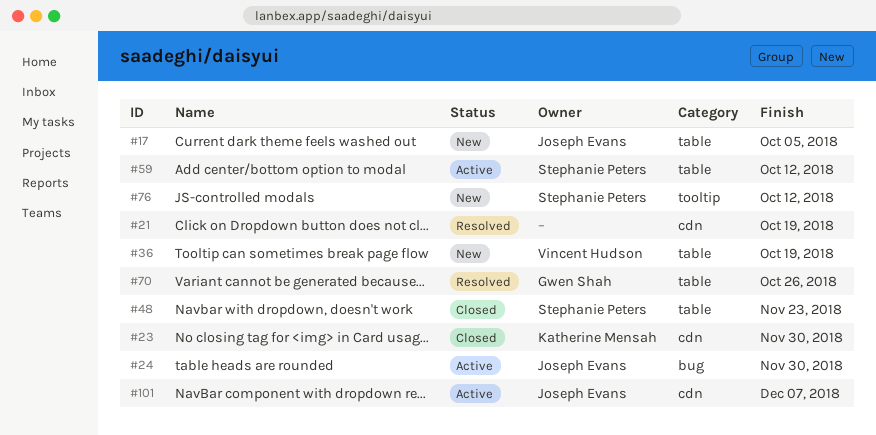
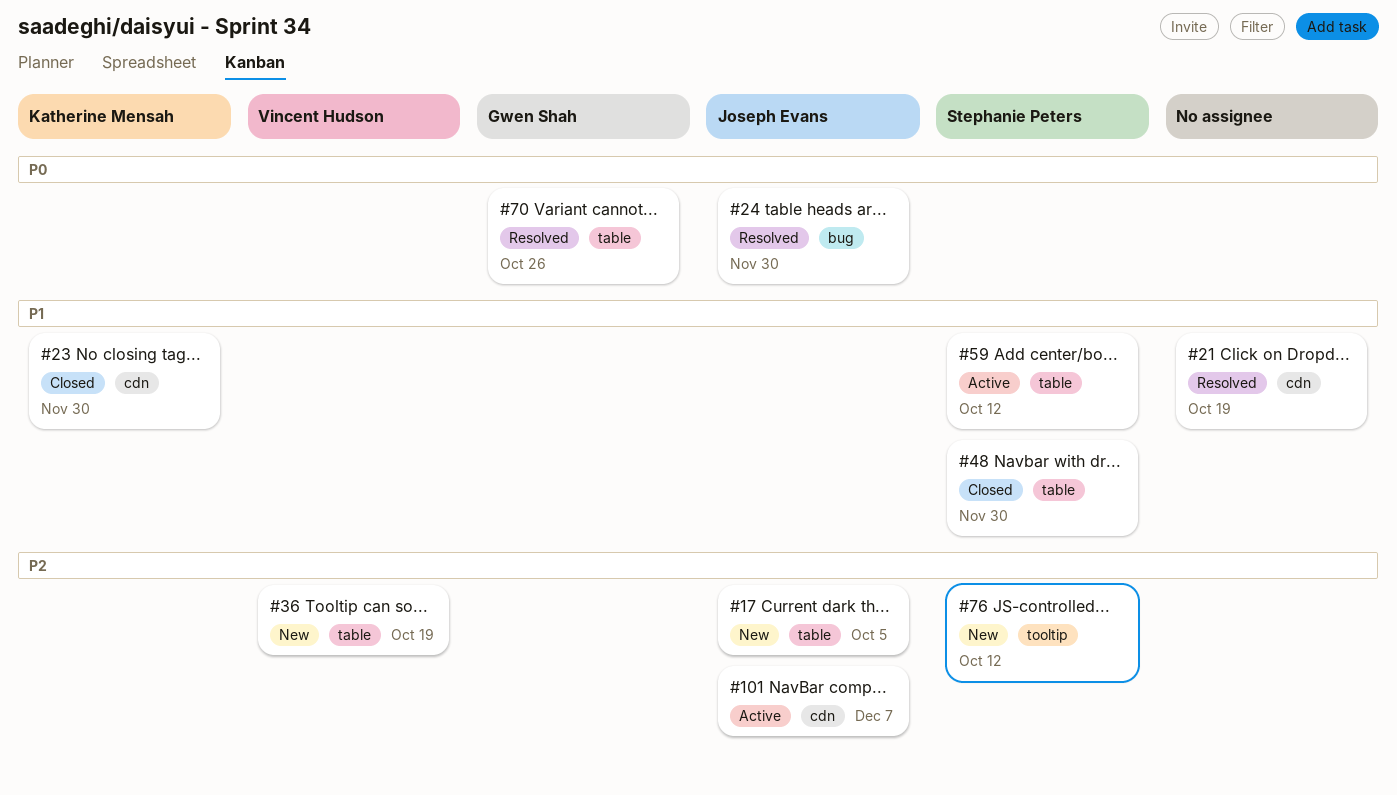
#24, status: Active -> Resolved
#48, due: Nov 23 -> Nov 30

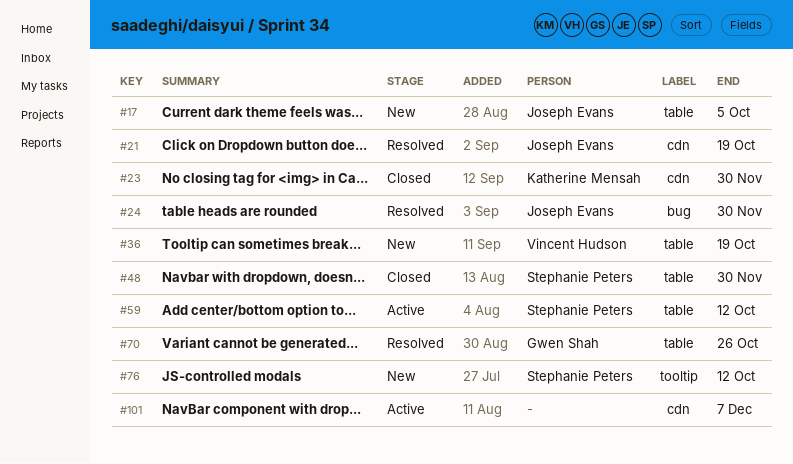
#21, owner: none -> Joseph Evans
#101, owner: Joseph Evans -> none

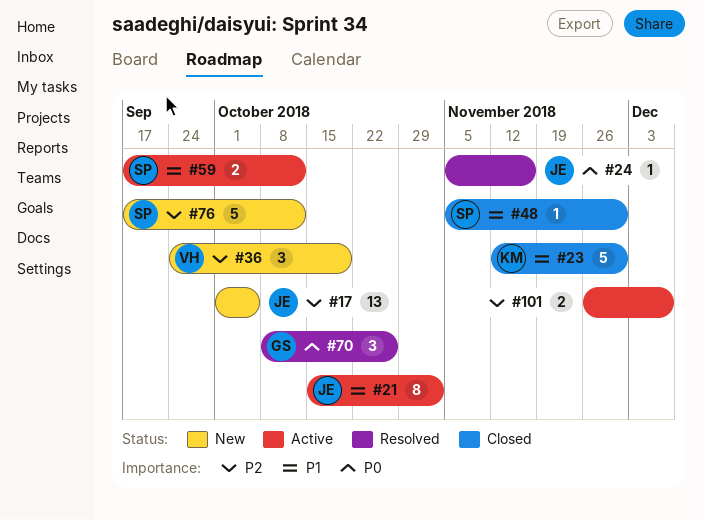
#21, status: Resolved -> Active
#21, due: Oct 19 -> Nov 2
#24, due: Nov 30 -> Nov 16

